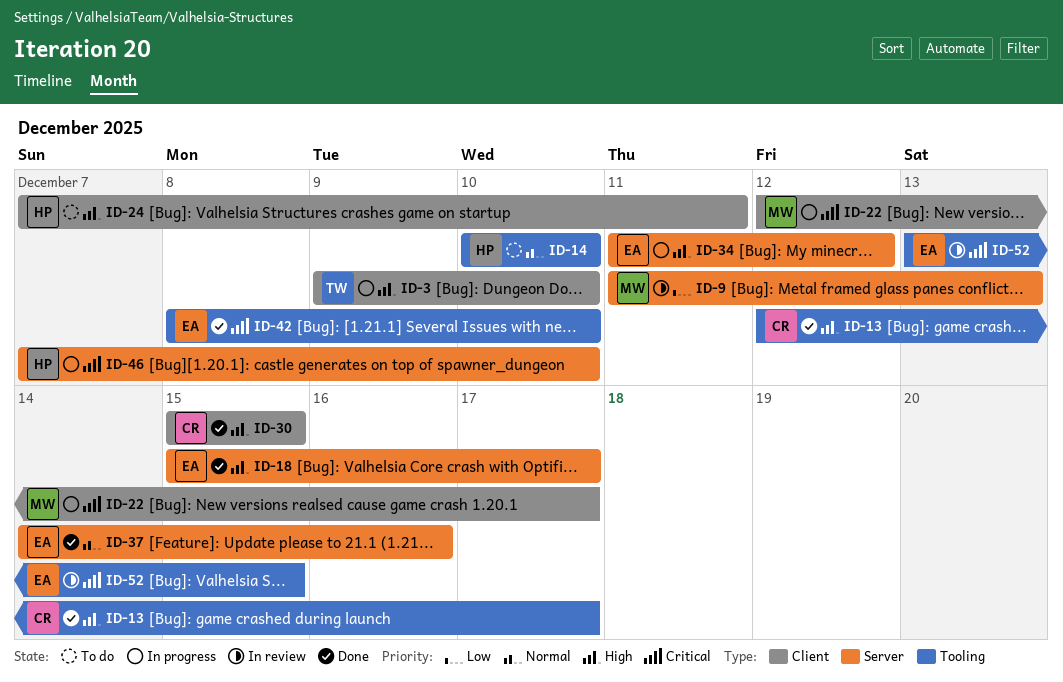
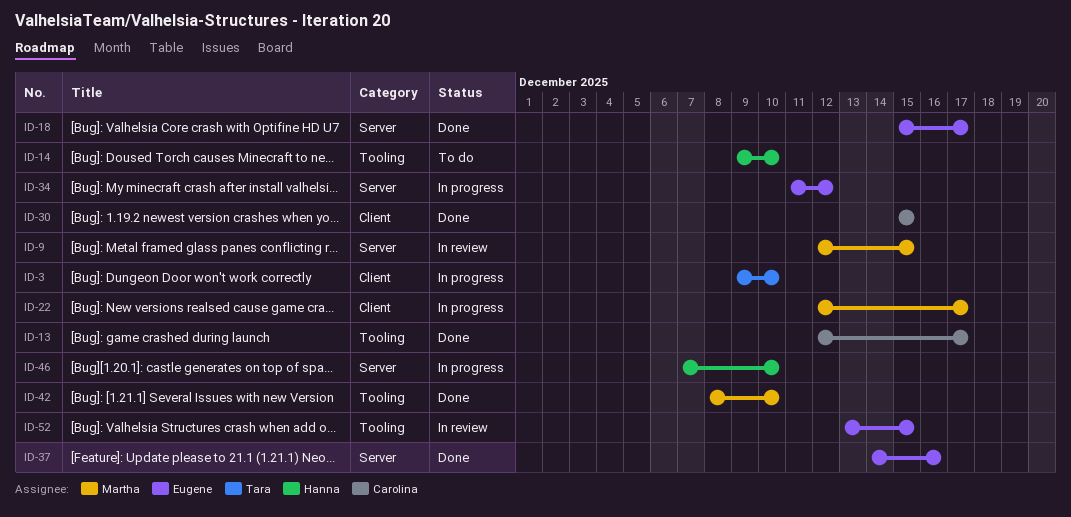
ID-9, start: Dec 11 -> Dec 12
ID-9, due: Dec 13 -> Dec 15
ID-14, start: Dec 10 -> Dec 9
ID-24: present -> none
ID-42, owner: Eugene -> Martha

